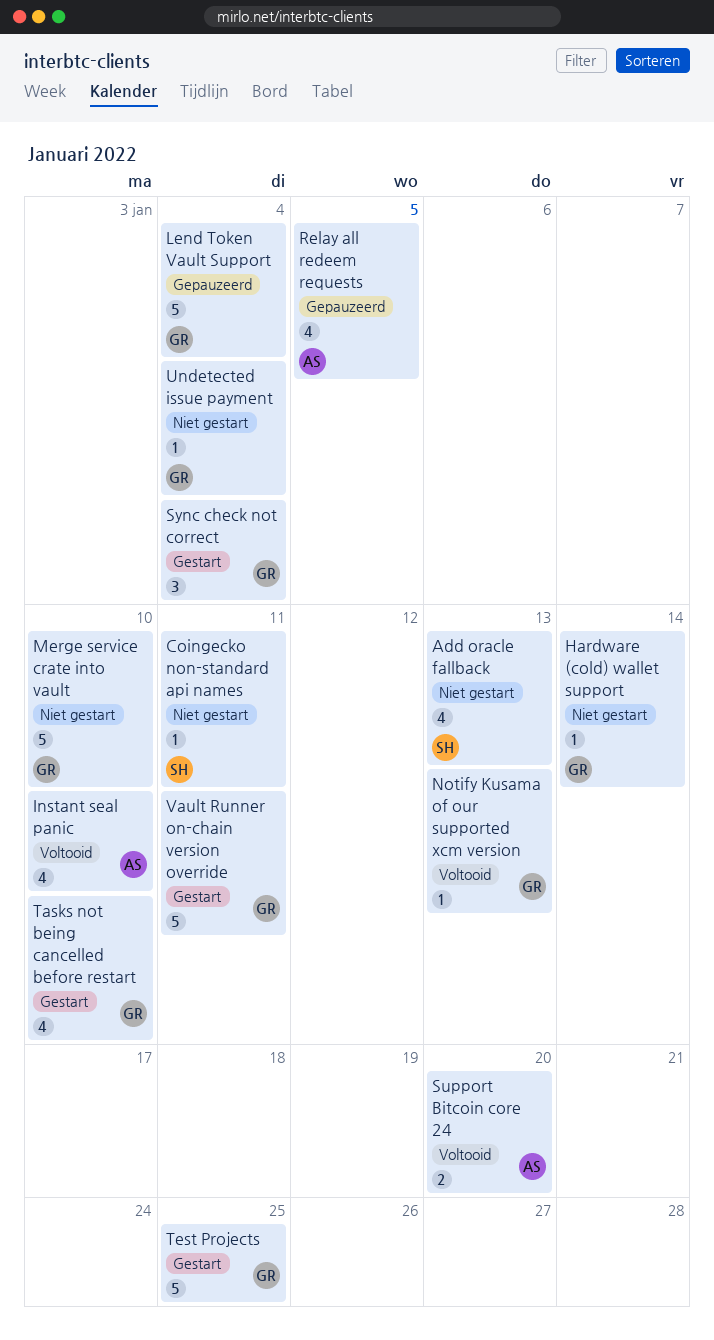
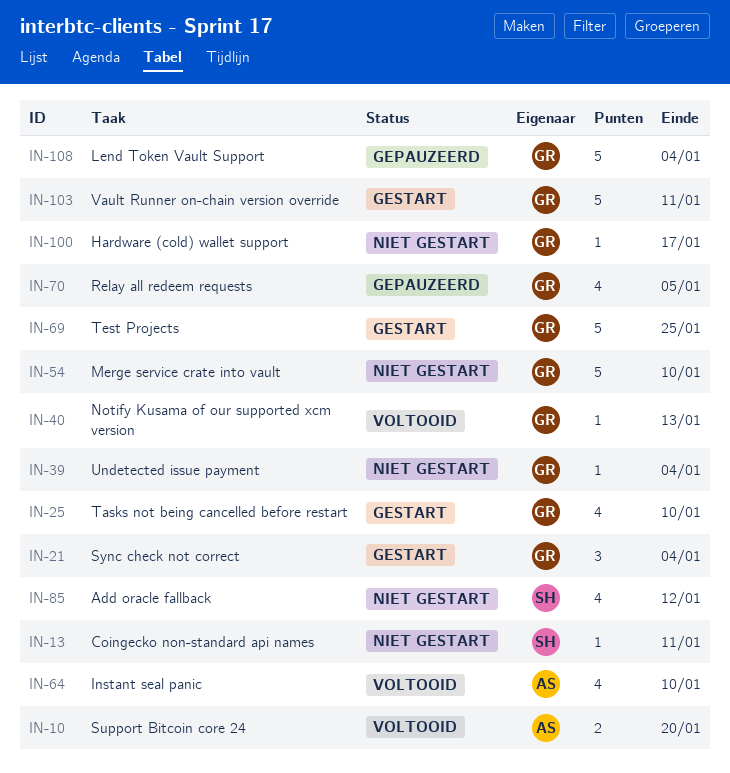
Add oracle fallback, due: Jan 13 -> Jan 12
Hardware (cold) wallet support, due: Jan 14 -> Jan 17
Relay all redeem requests, owner: AS -> GR

